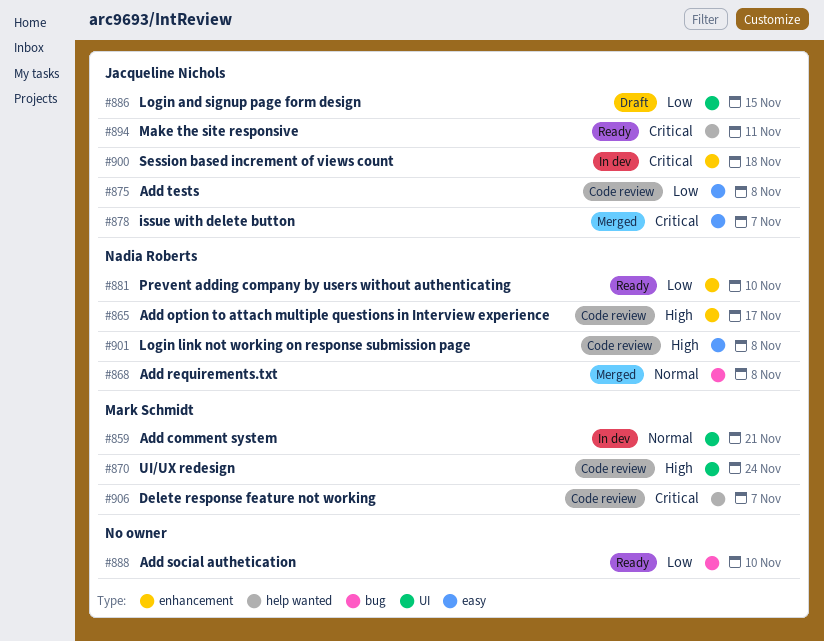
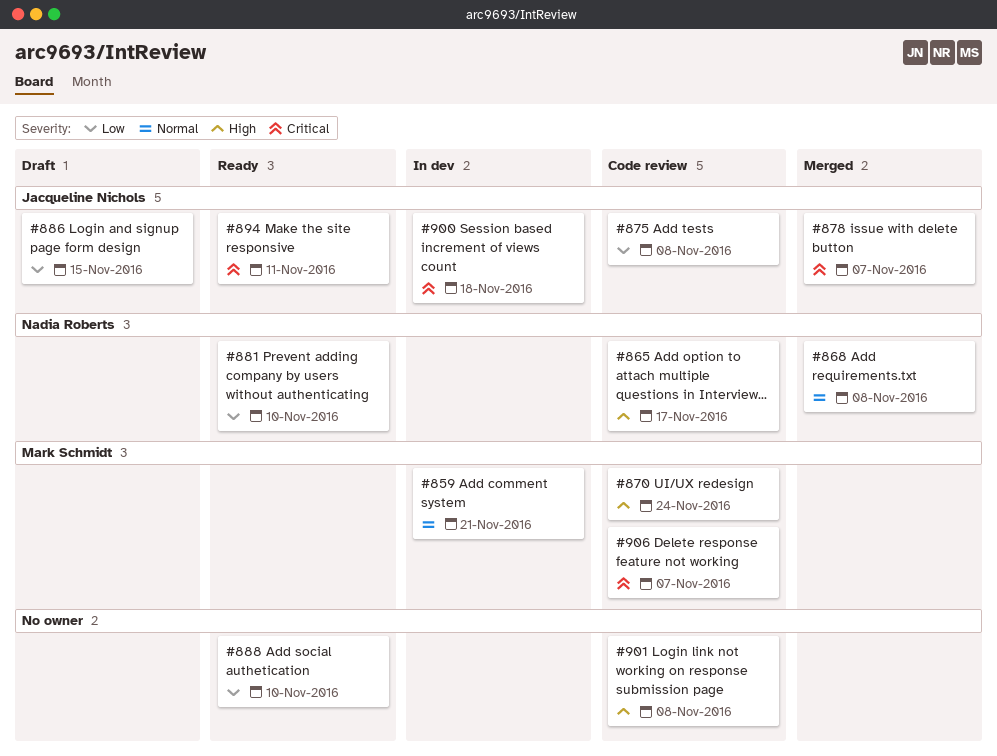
#901, owner: Nadia Roberts -> none

